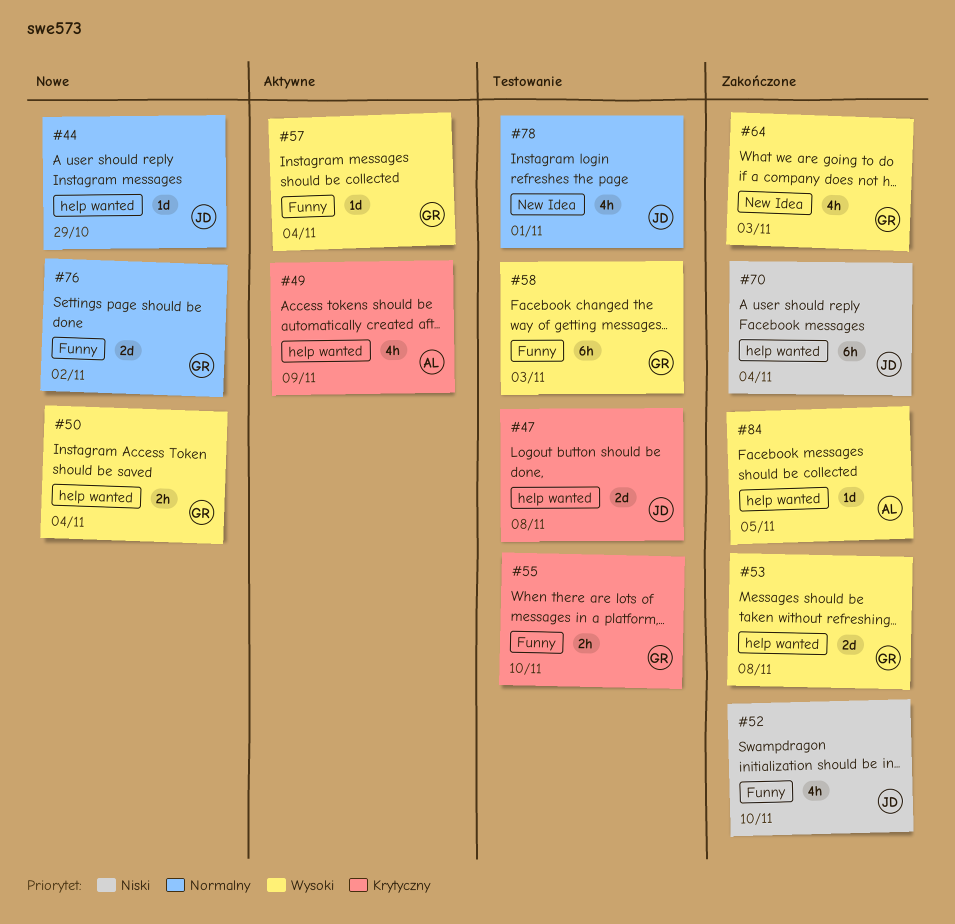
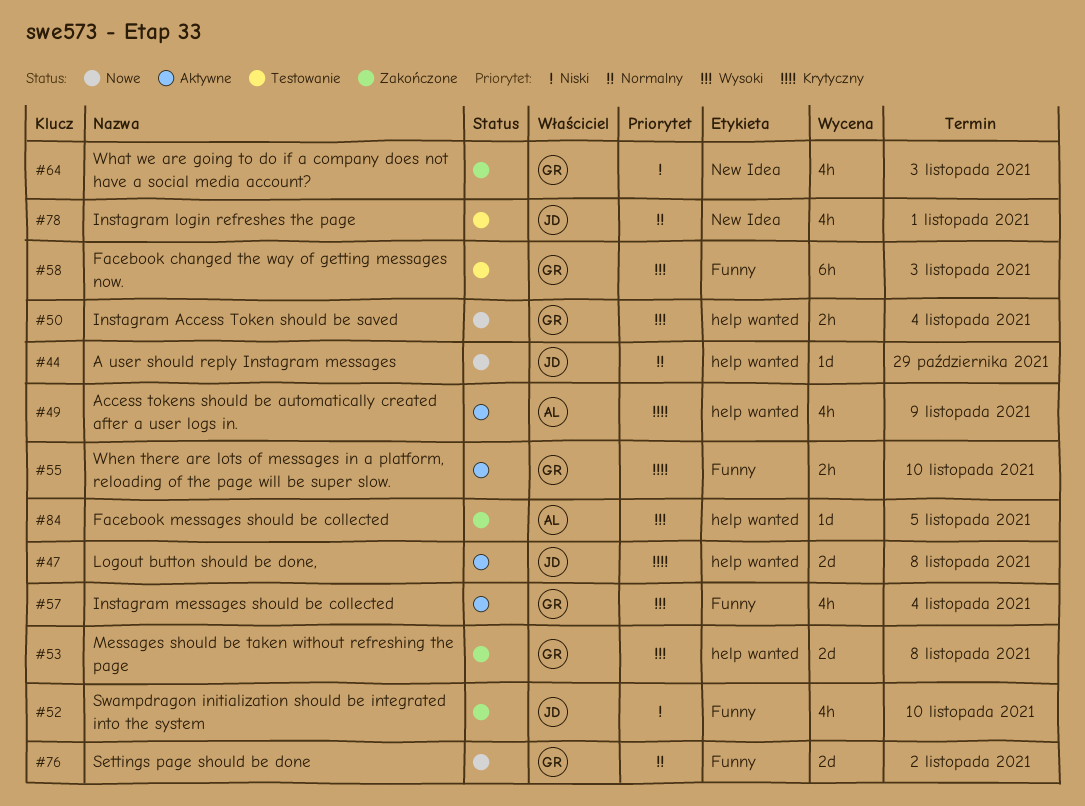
#47, status: Testowanie -> Aktywne
#55, status: Testowanie -> Aktywne
#57, estimate: 1d -> 4h
#64, priority: Wysoki -> Niski
#70: present -> none

